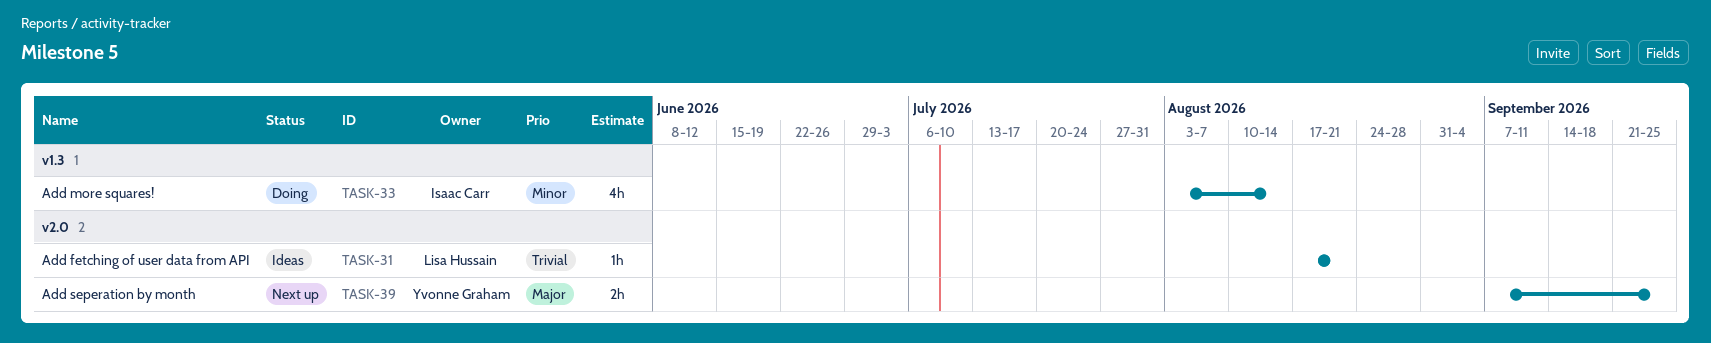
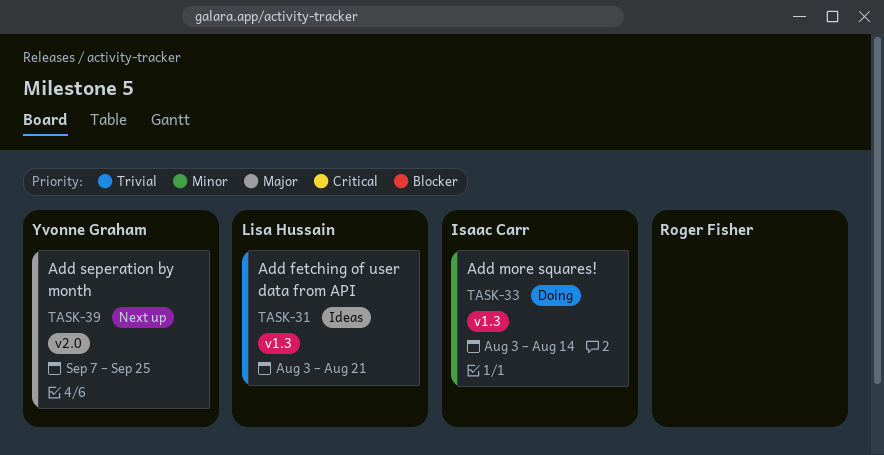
TASK-31, label: v2.0 -> v1.3
TASK-31, start: Aug 17 -> Aug 3

